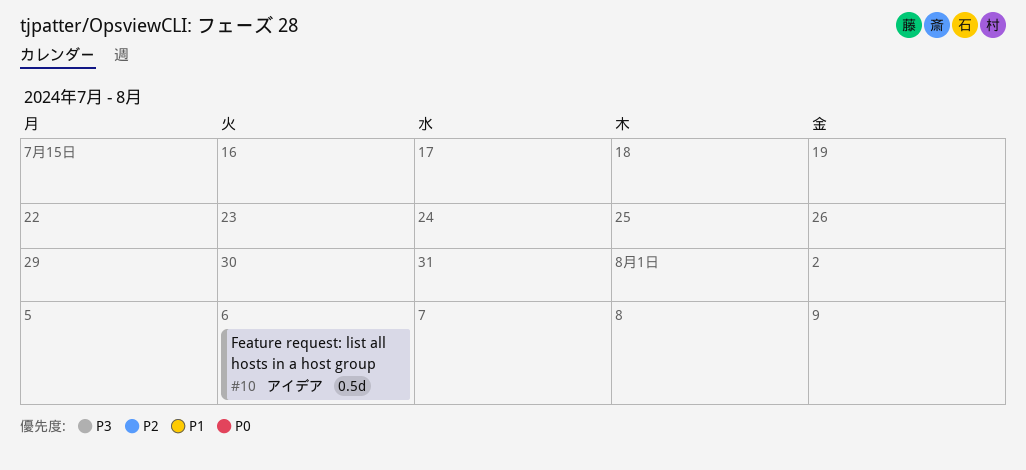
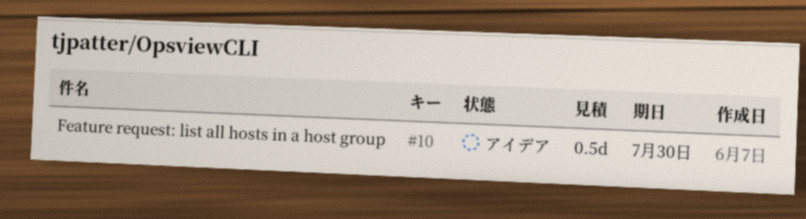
#10, due: Aug 6 -> Jul 30

